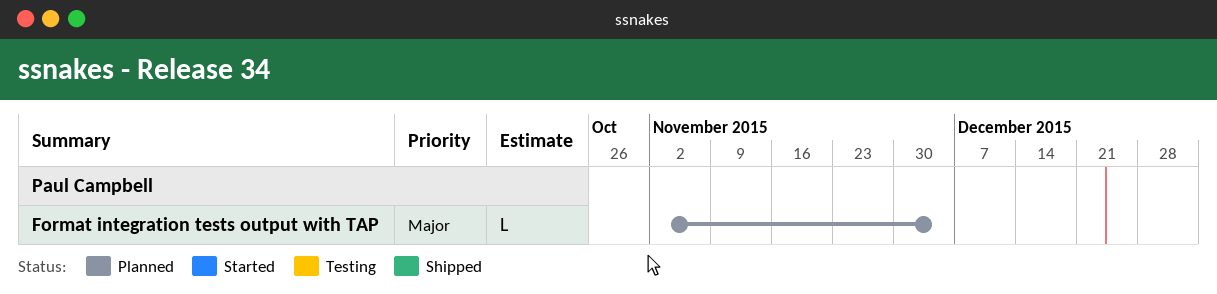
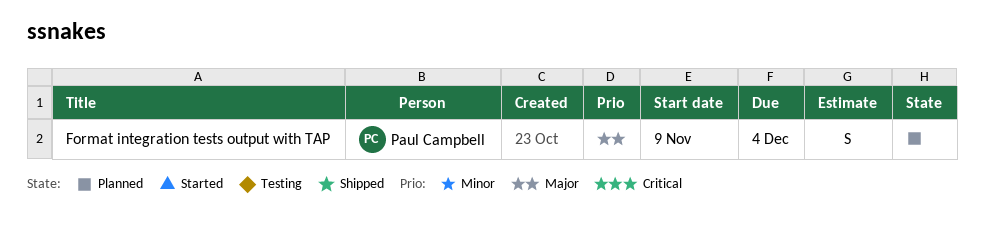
Format integration tests output with TAP, estimate: L -> S
Format integration tests output with TAP, start: Nov 2 -> Nov 9

